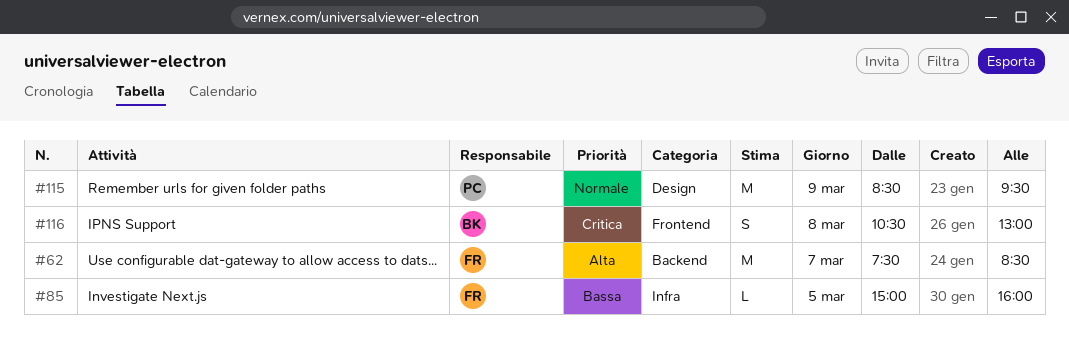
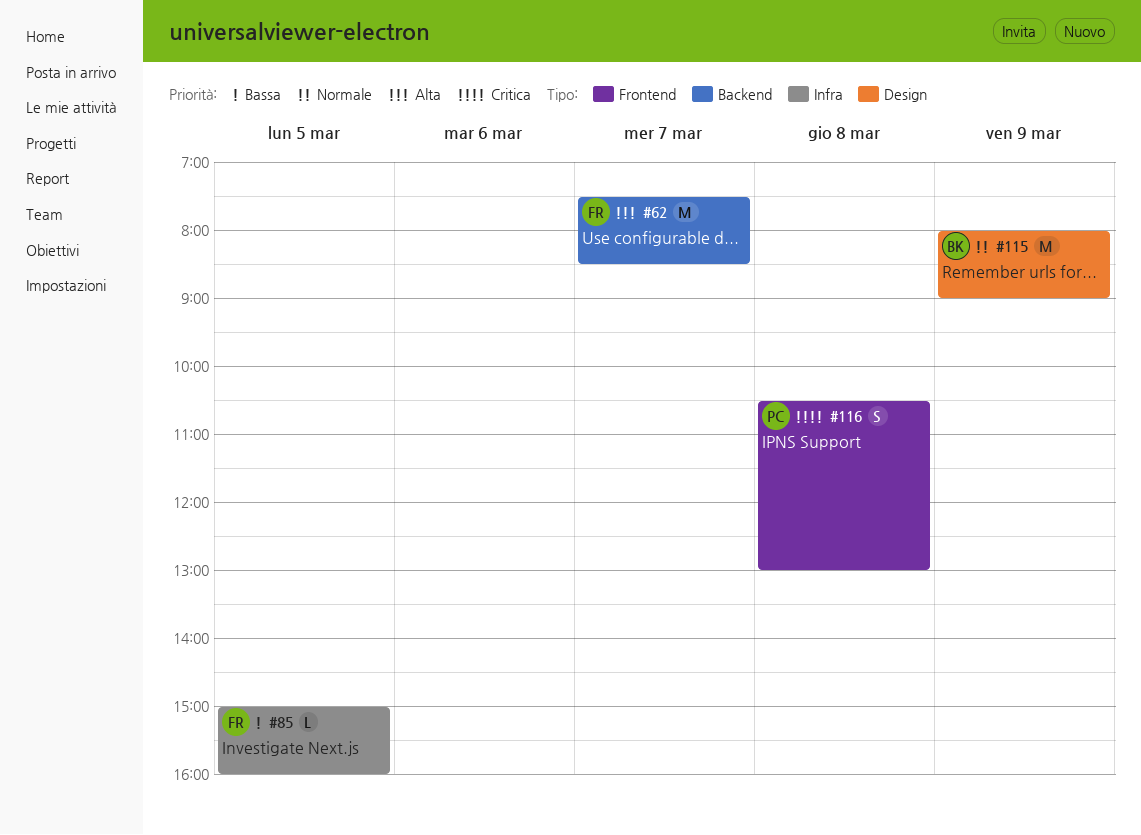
#115, owner: PC -> BK
#115, begins: 08:30 -> 08:00
#115, ends: 09:30 -> 09:00
#116, owner: BK -> PC

